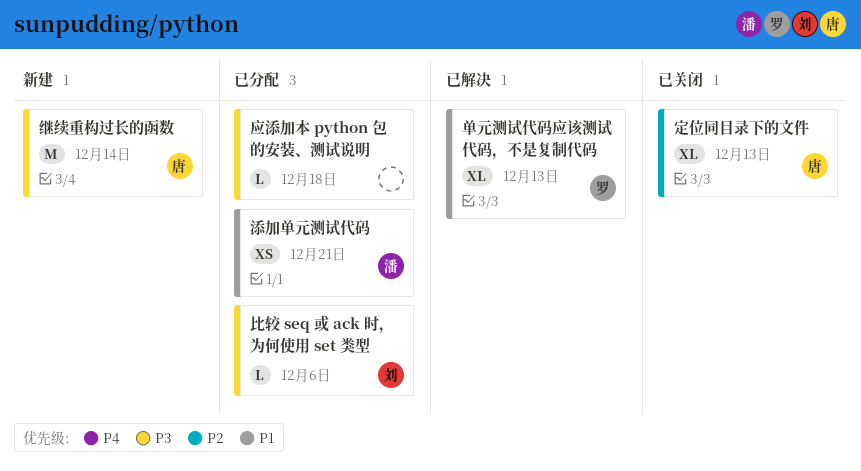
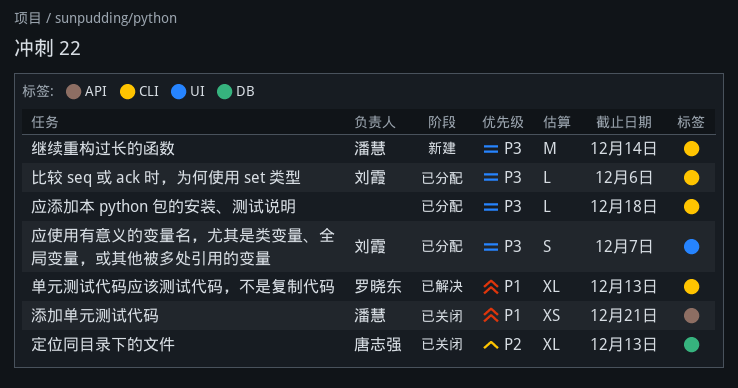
应使用有意义的变量名，尤其是类变量、全局变量，或其他被多处引用的变量: none -> present
添加单元测试代码, status: 已分配 -> 已关闭
继续重构过长的函数, owner: 唐志强 -> 潘慧

